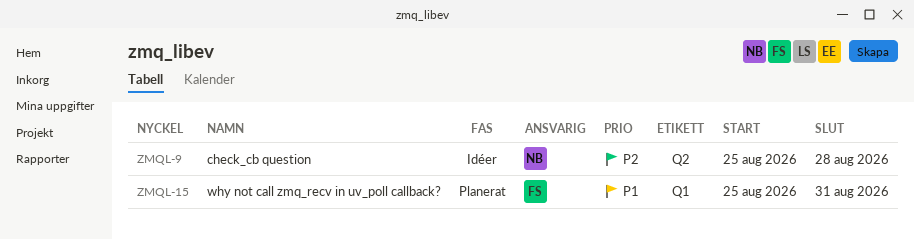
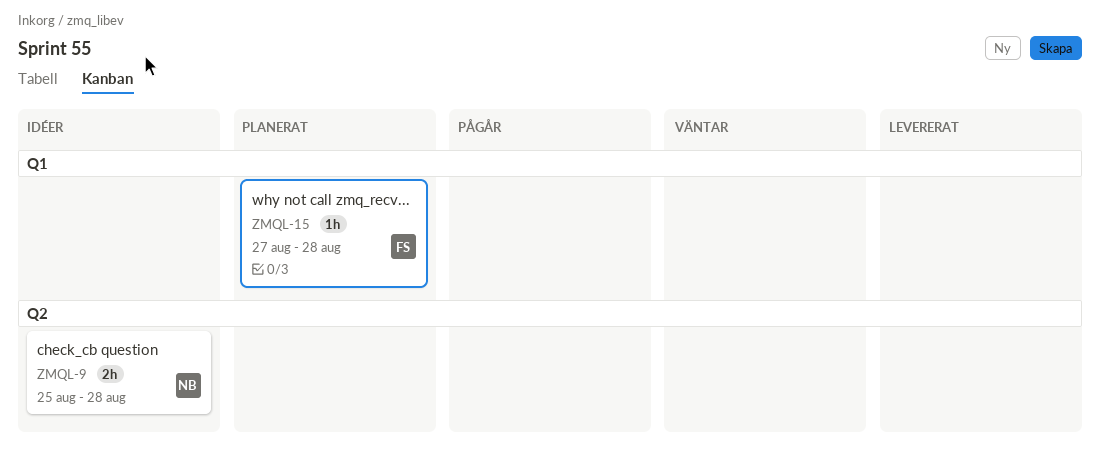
ZMQL-15, start: Aug 25 -> Aug 27
ZMQL-15, due: Aug 31 -> Aug 28

